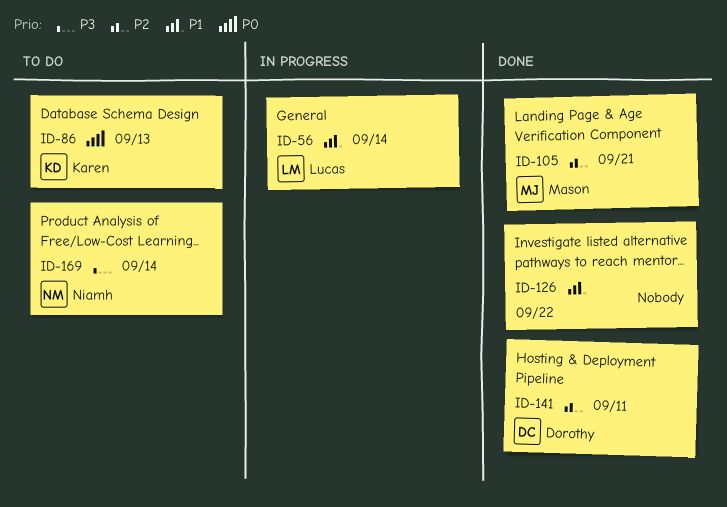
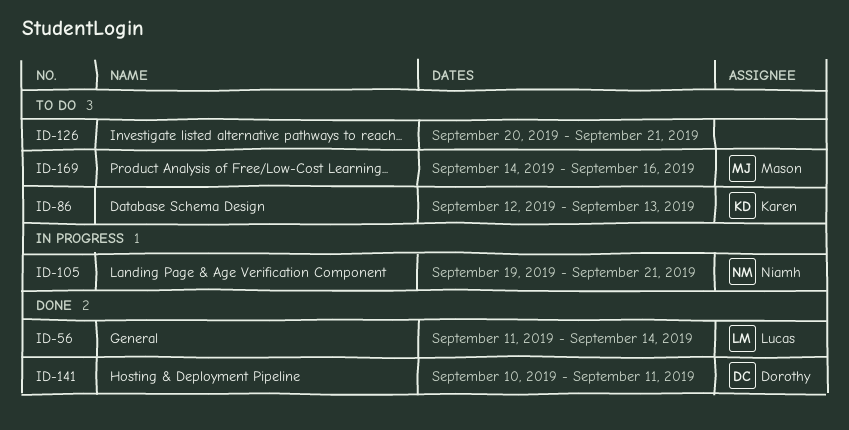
ID-56, status: In progress -> Done
ID-105, status: Done -> In progress
ID-105, owner: Mason -> Niamh
ID-126, status: Done -> To do
ID-126, due: Sep 22 -> Sep 21
ID-169, owner: Niamh -> Mason
ID-169, due: Sep 14 -> Sep 16

